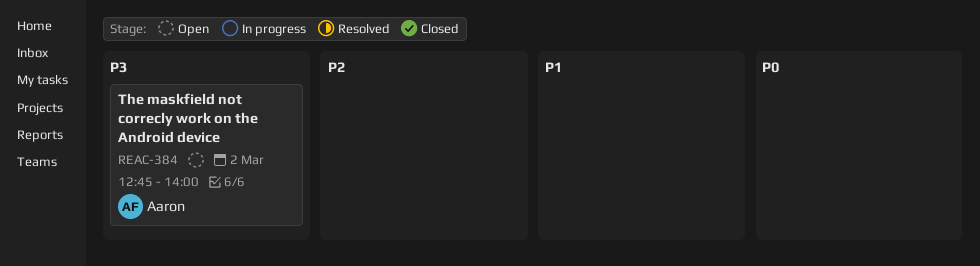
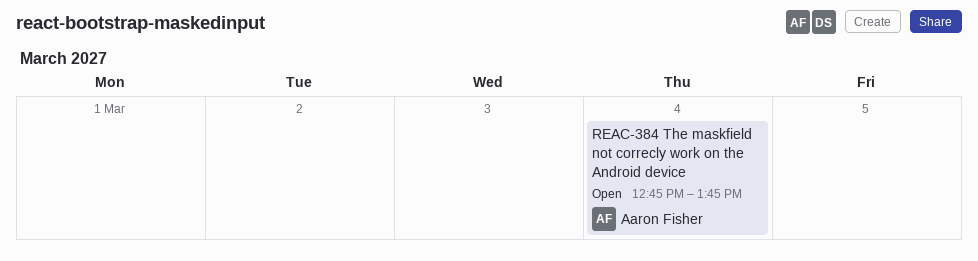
REAC-384, day: Mar 2 -> Mar 4
REAC-384, ends: 14:00 -> 13:45

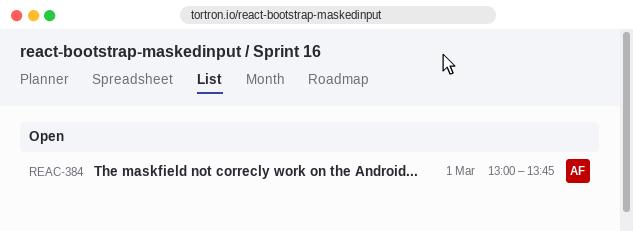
REAC-384, day: Mar 4 -> Mar 1
REAC-384, begins: 12:45 -> 13:00

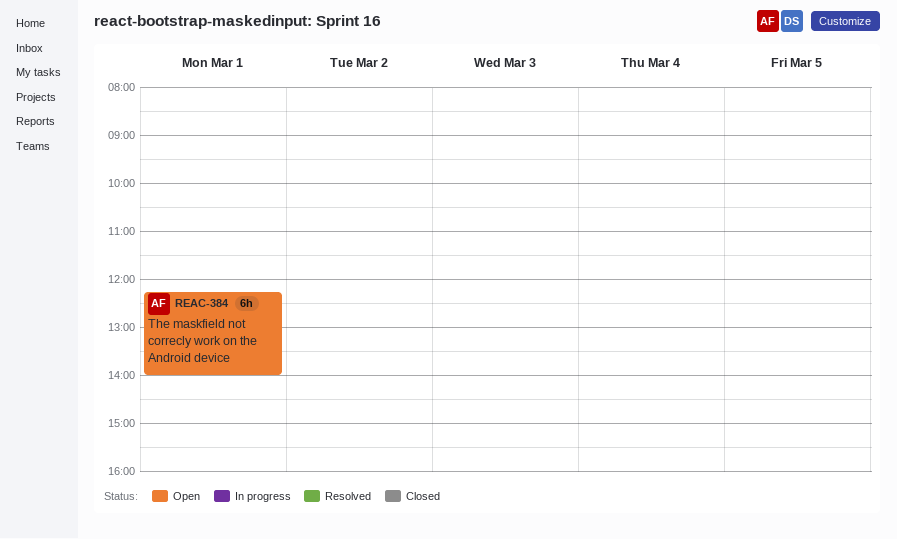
REAC-384, begins: 13:00 -> 12:15
REAC-384, ends: 13:45 -> 14:00

